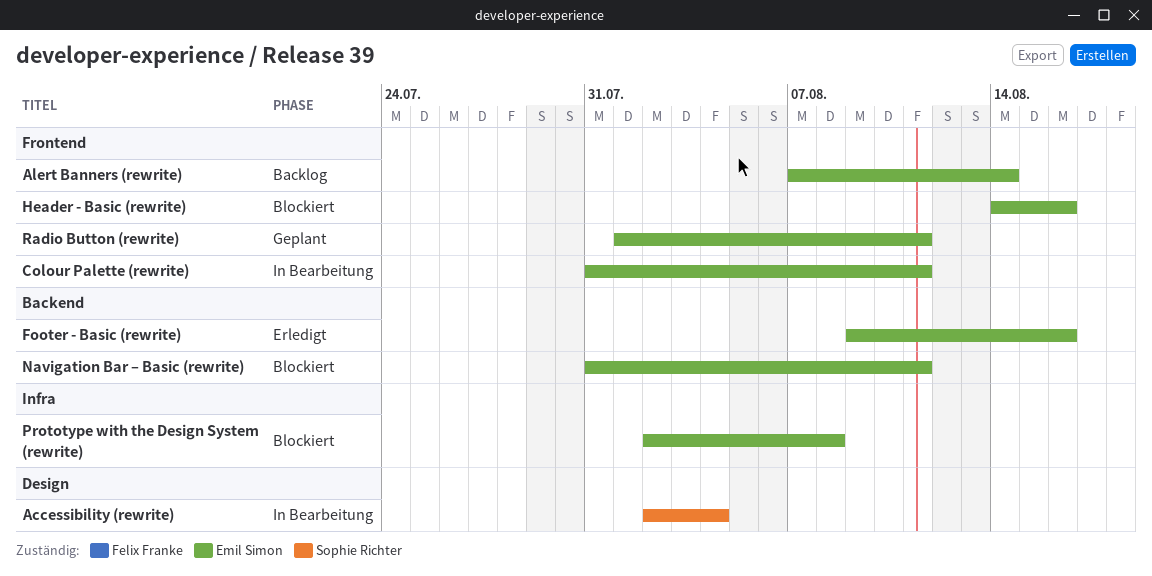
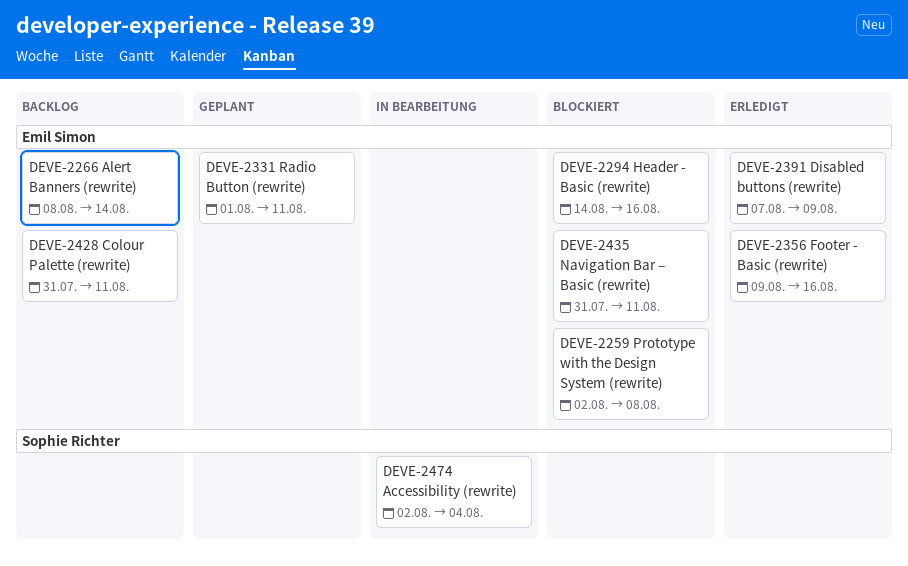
Alert Banners (rewrite), start: Aug 7 -> Aug 8
Colour Palette (rewrite), status: In Bearbeitung -> Backlog
Disabled buttons (rewrite): none -> present

